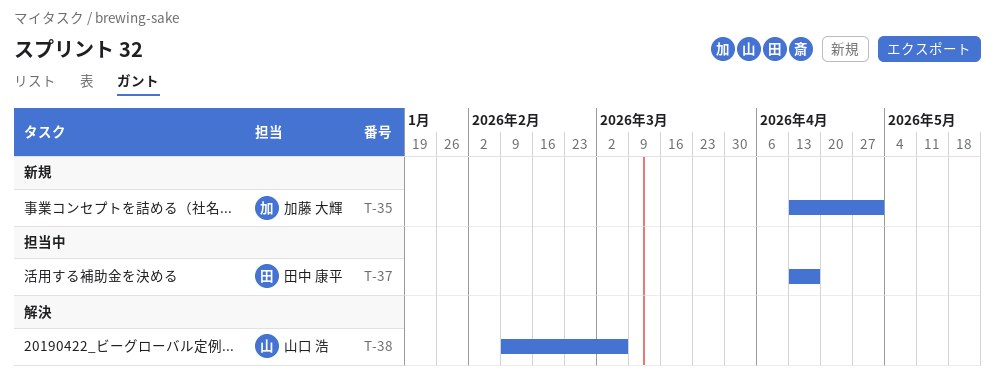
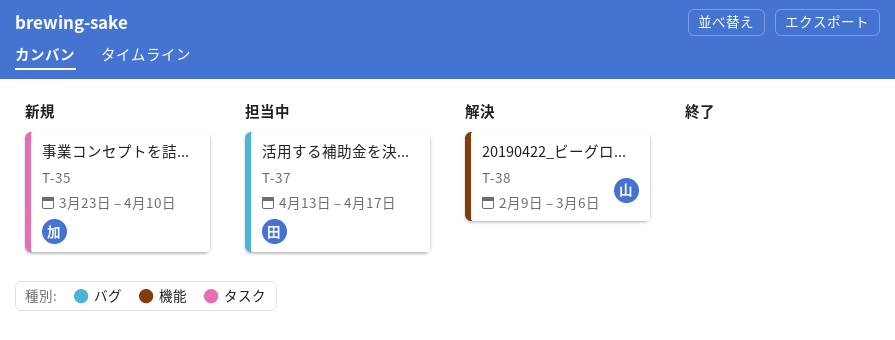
T-35, start: Apr 13 -> Mar 23
T-35, due: May 1 -> Apr 10

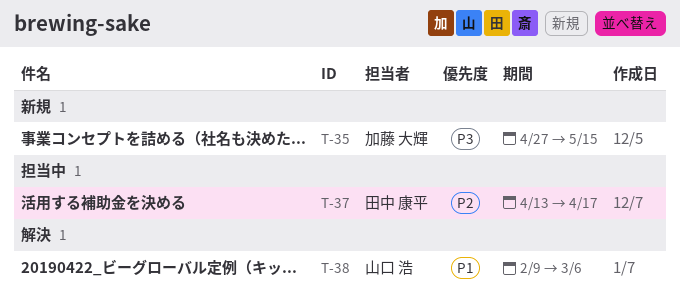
T-35, start: Mar 23 -> Apr 27
T-35, due: Apr 10 -> May 15

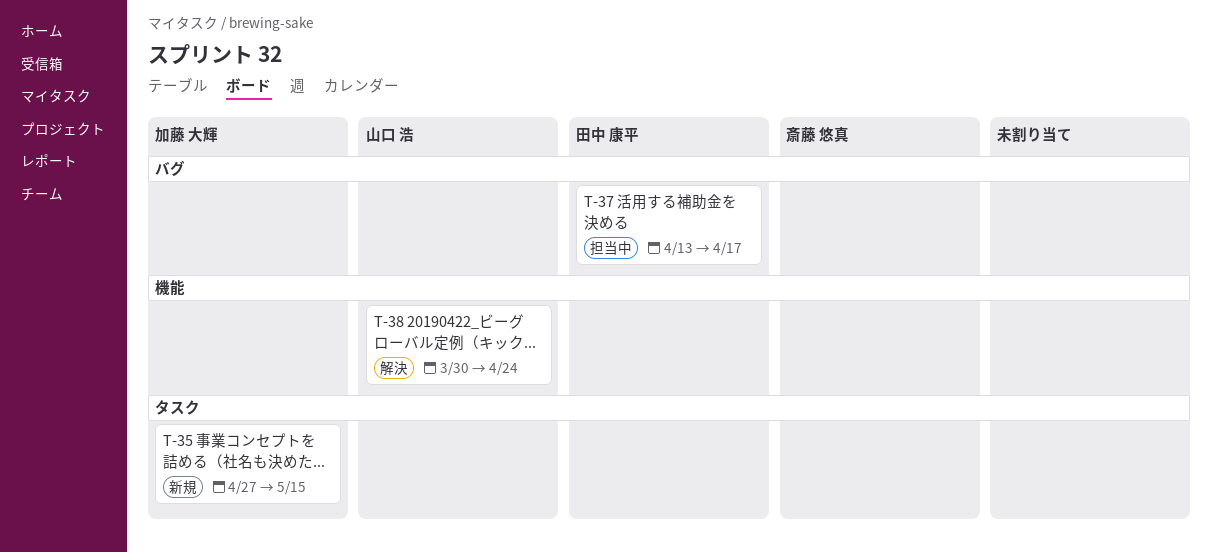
T-38, start: Feb 9 -> Mar 30
T-38, due: Mar 6 -> Apr 24

